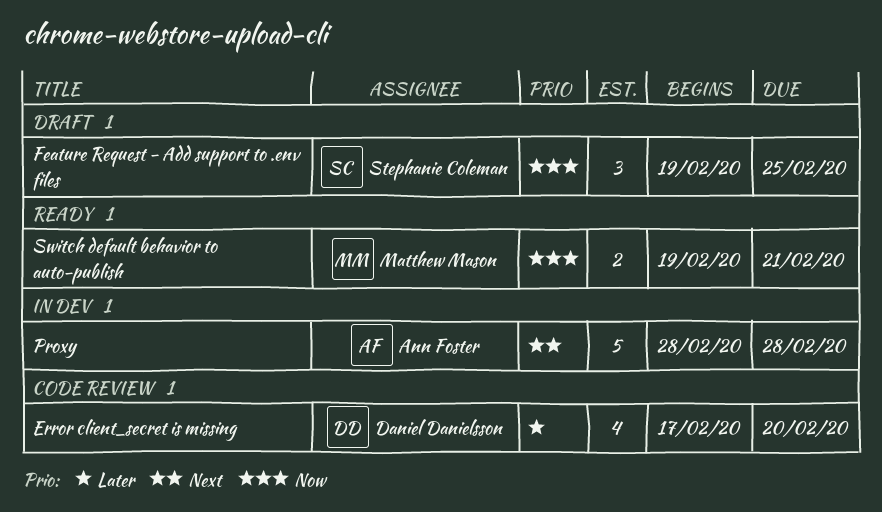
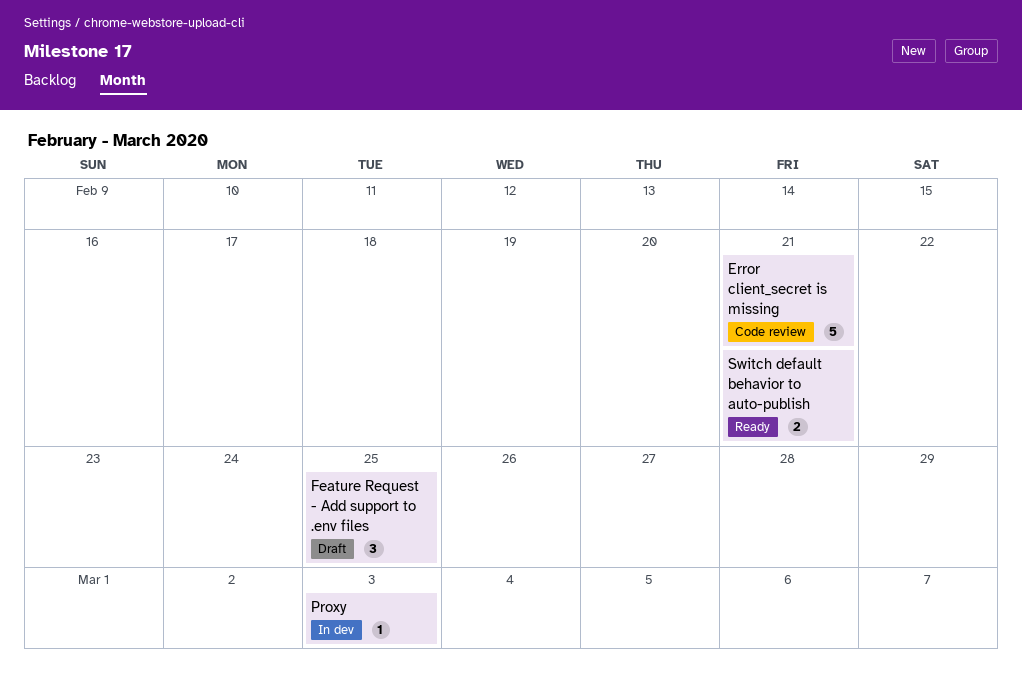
Error client_secret is missing, estimate: 4 -> 5
Error client_secret is missing, due: Feb 20 -> Feb 21
Proxy, estimate: 5 -> 1
Proxy, due: Feb 28 -> Mar 3

